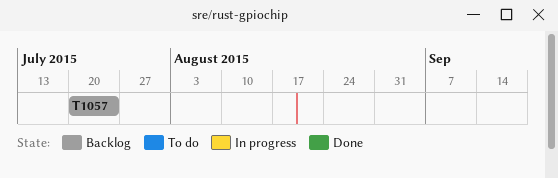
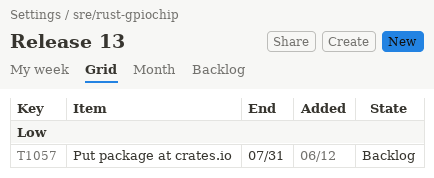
T1057, due: Jul 24 -> Jul 31

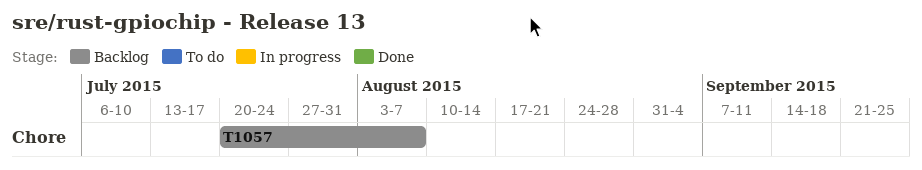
T1057, due: Jul 31 -> Aug 7

